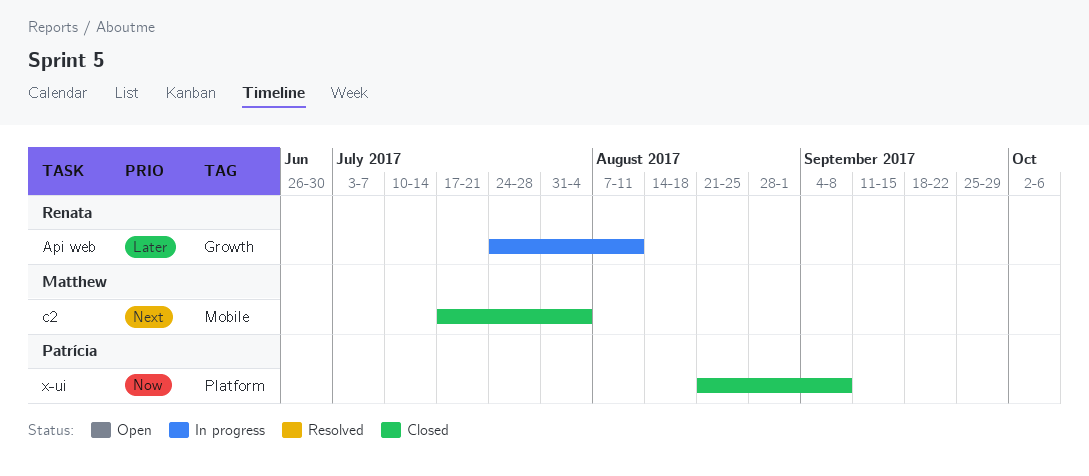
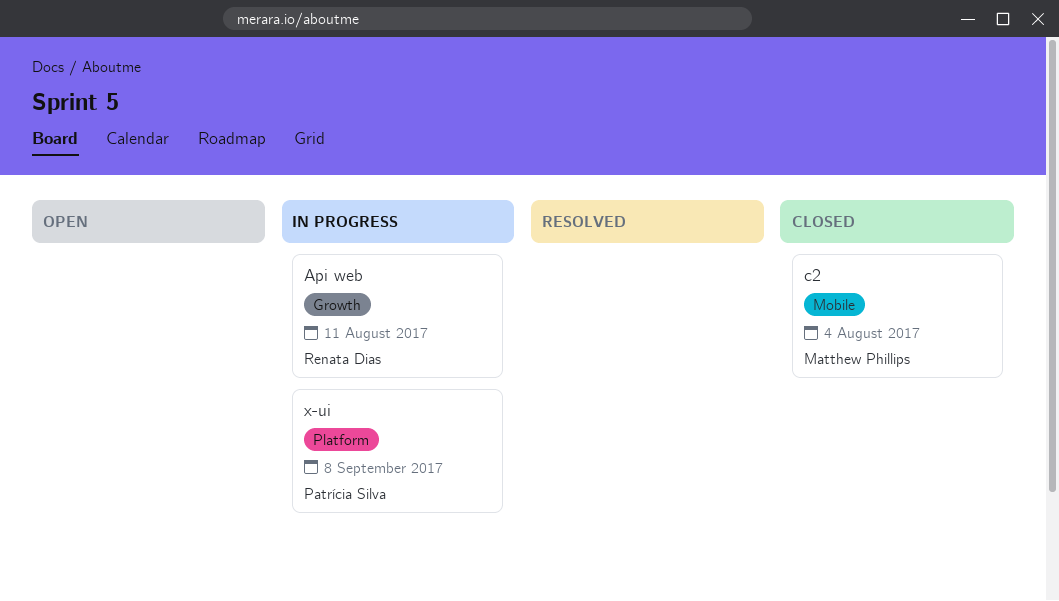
x-ui, status: Closed -> In progress

